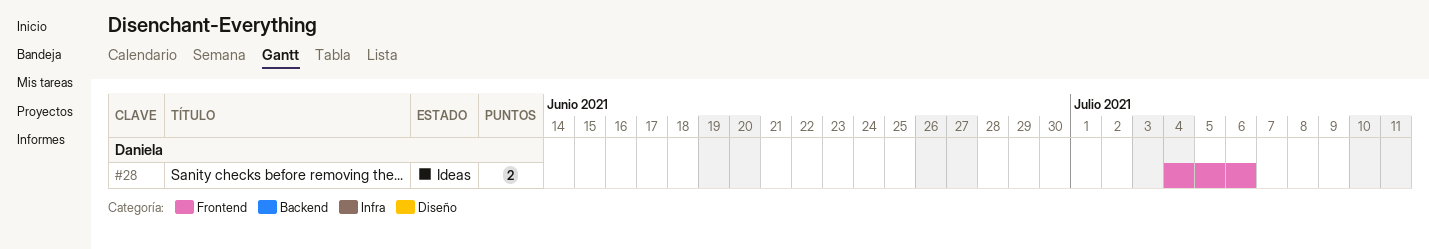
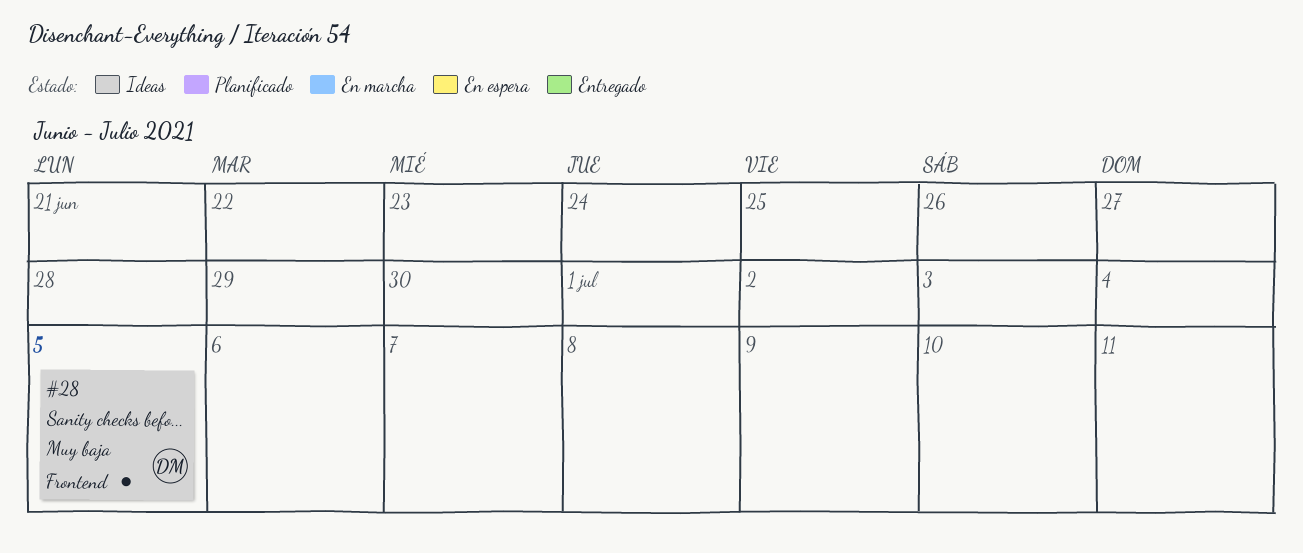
#28, estimate: 2 -> 1
#28, due: Jul 6 -> Jul 5

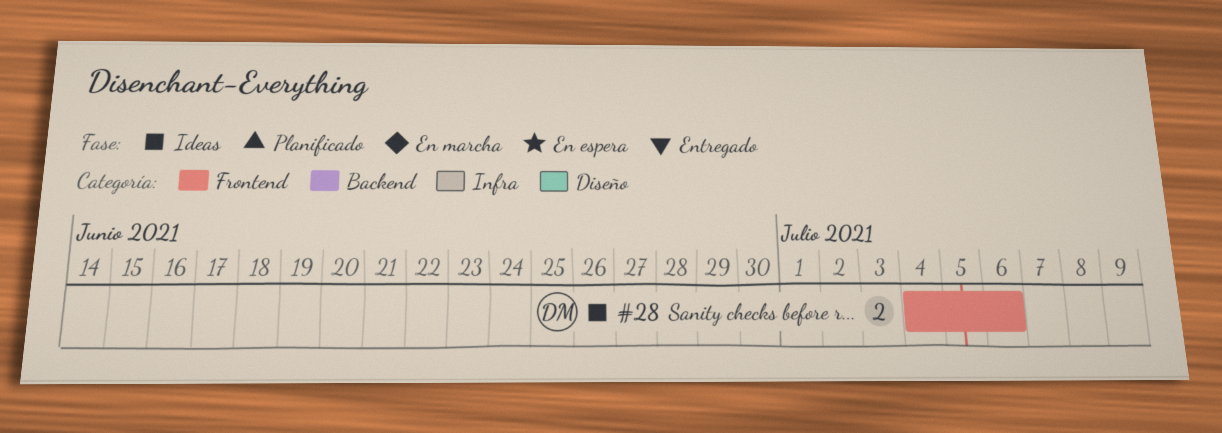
#28, estimate: 1 -> 2
#28, due: Jul 5 -> Jul 6

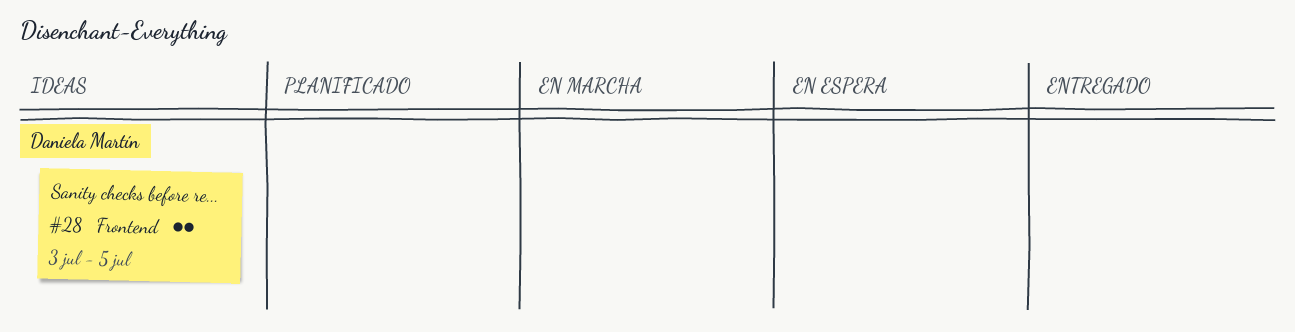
#28, start: Jul 4 -> Jul 3
#28, due: Jul 6 -> Jul 5

